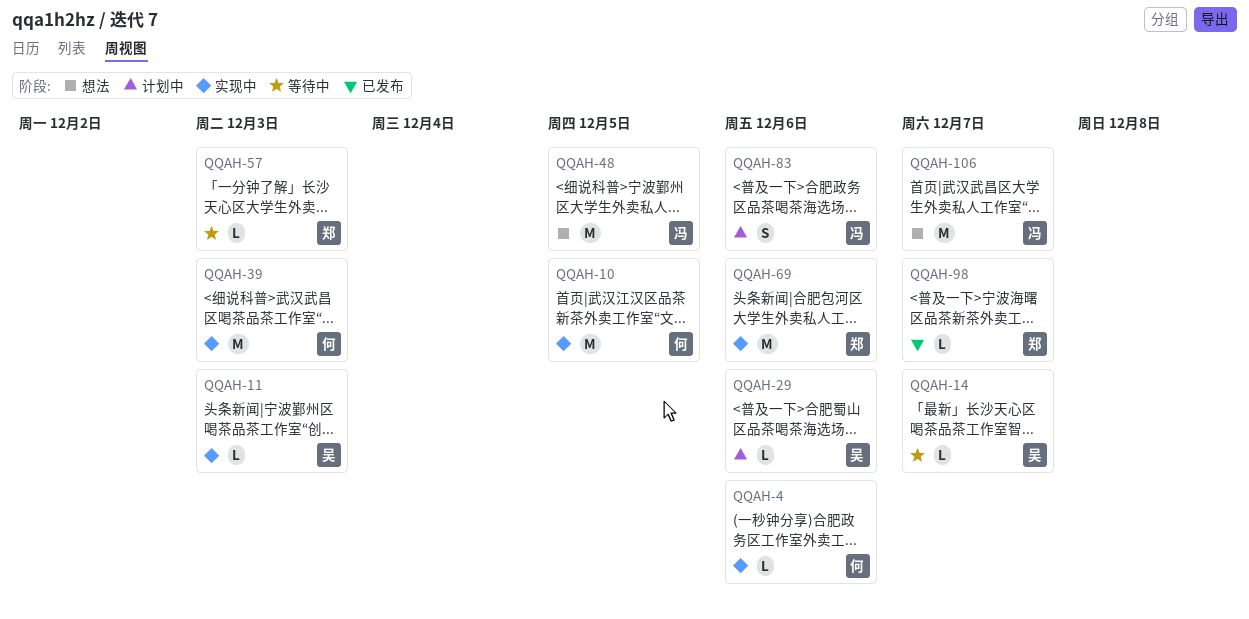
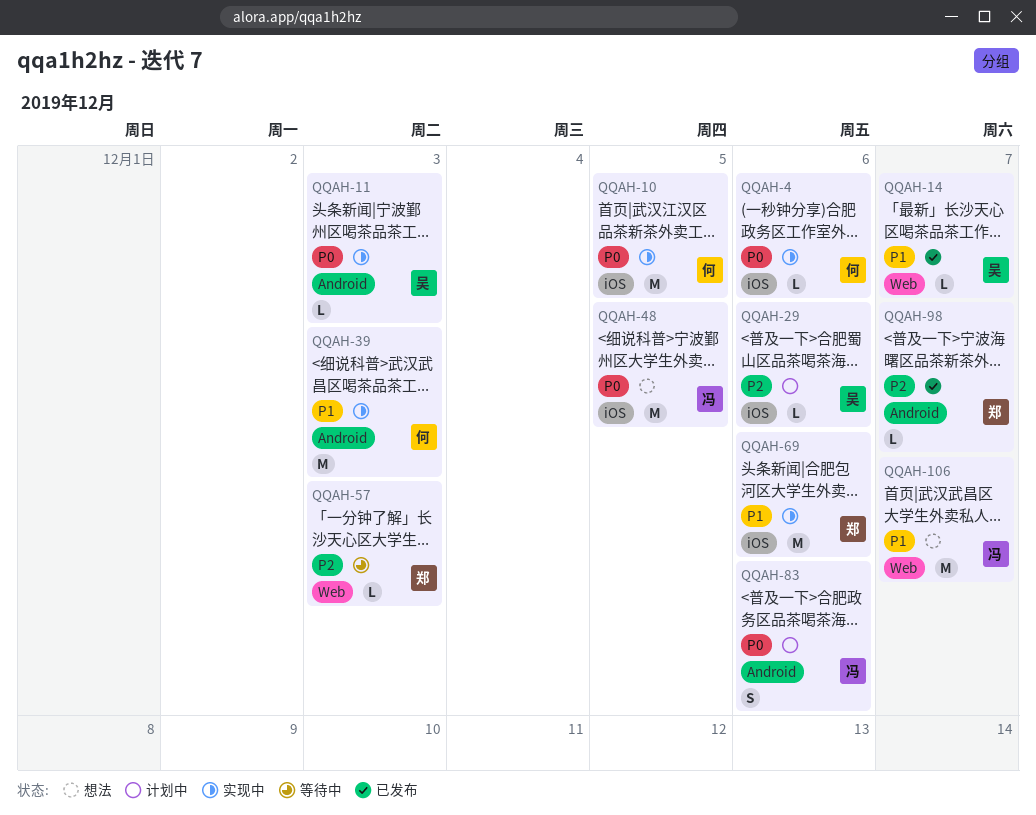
QQAH-14, status: 等待中 -> 已发布

